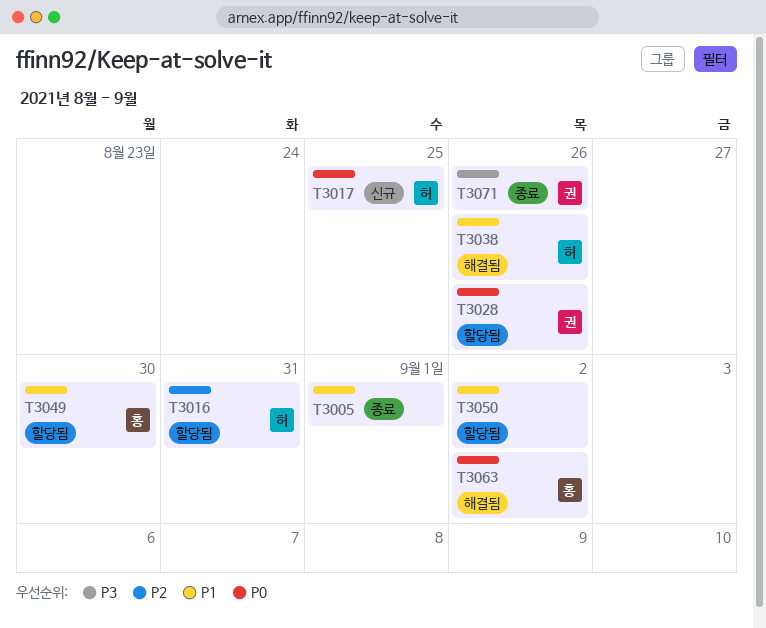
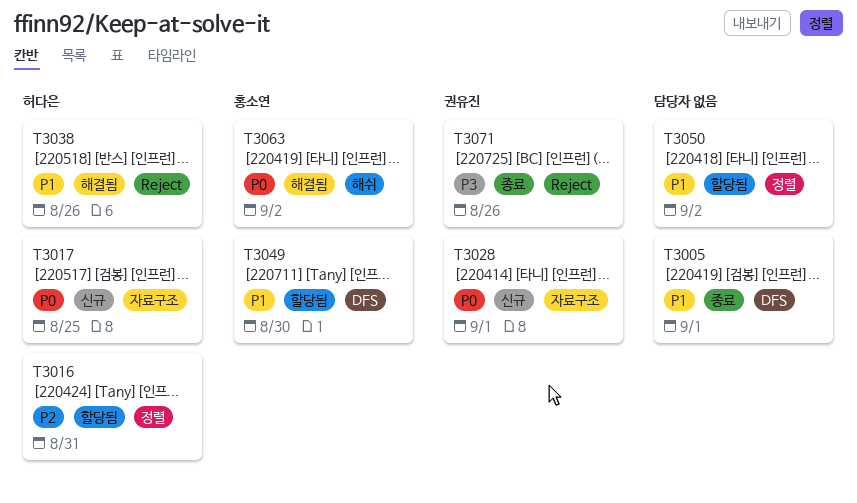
T3028, status: 할당됨 -> 신규
T3028, due: Aug 26 -> Sep 1

